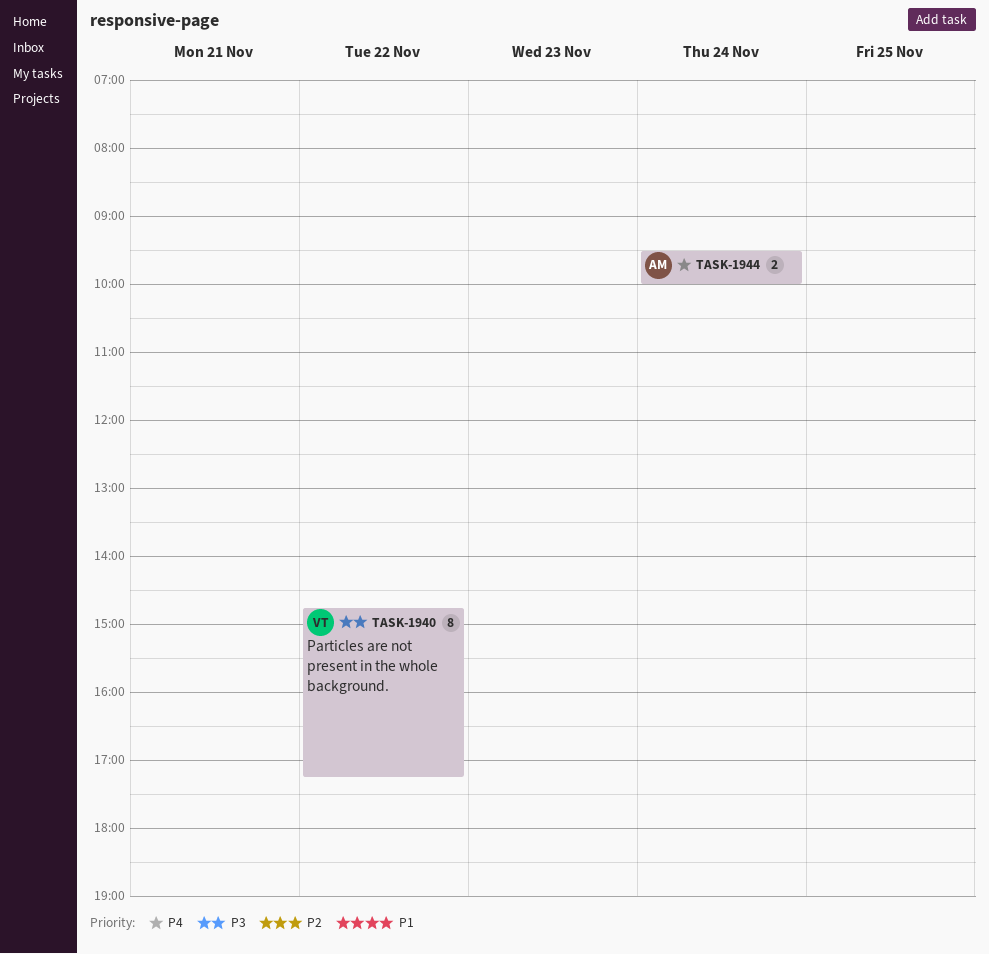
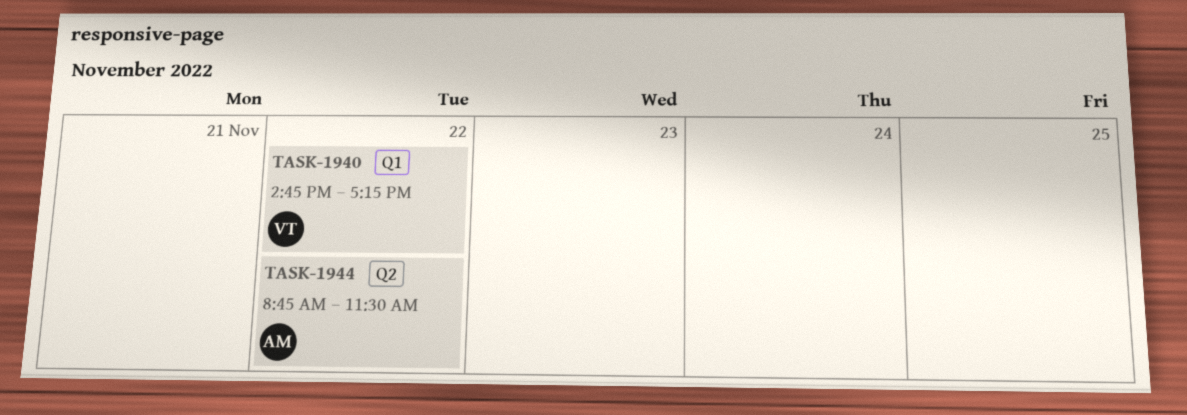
TASK-1944, day: Nov 24 -> Nov 22
TASK-1944, begins: 09:30 -> 08:45
TASK-1944, ends: 10:00 -> 11:30

